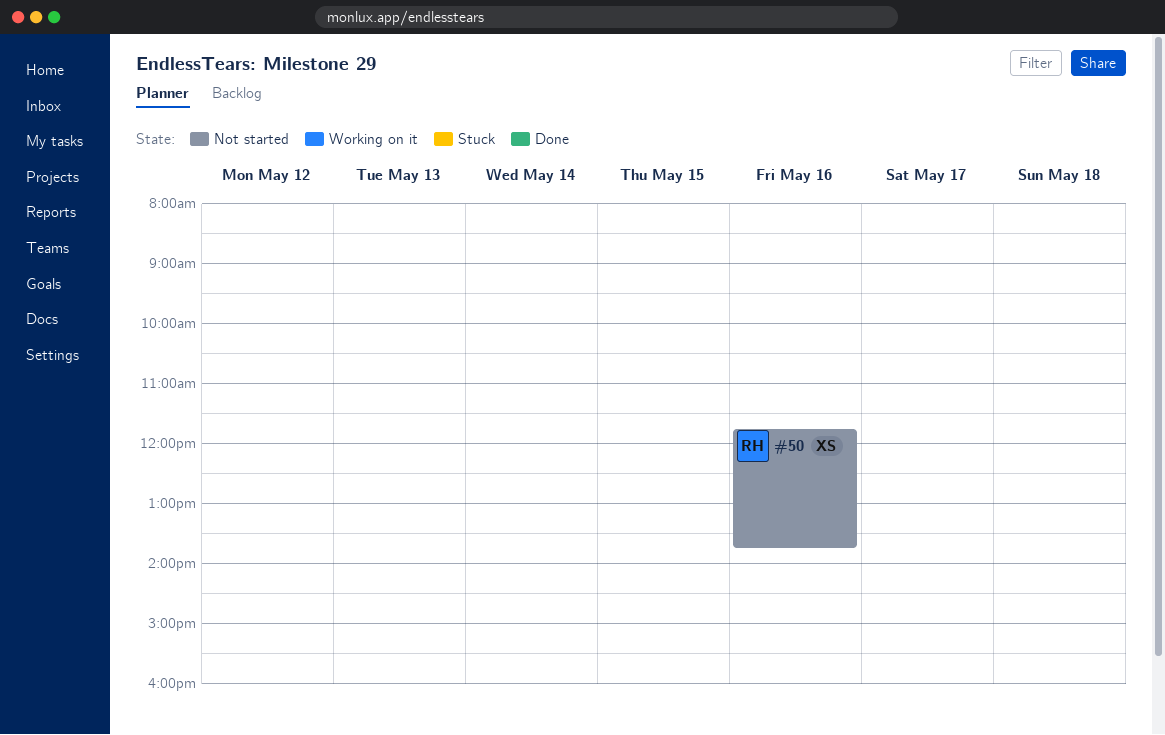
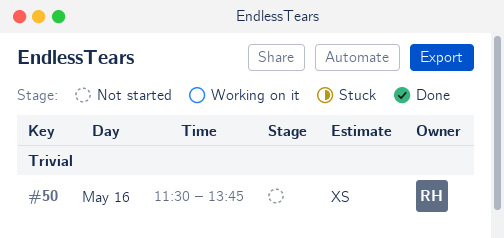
#50, begins: 11:45 -> 11:30

